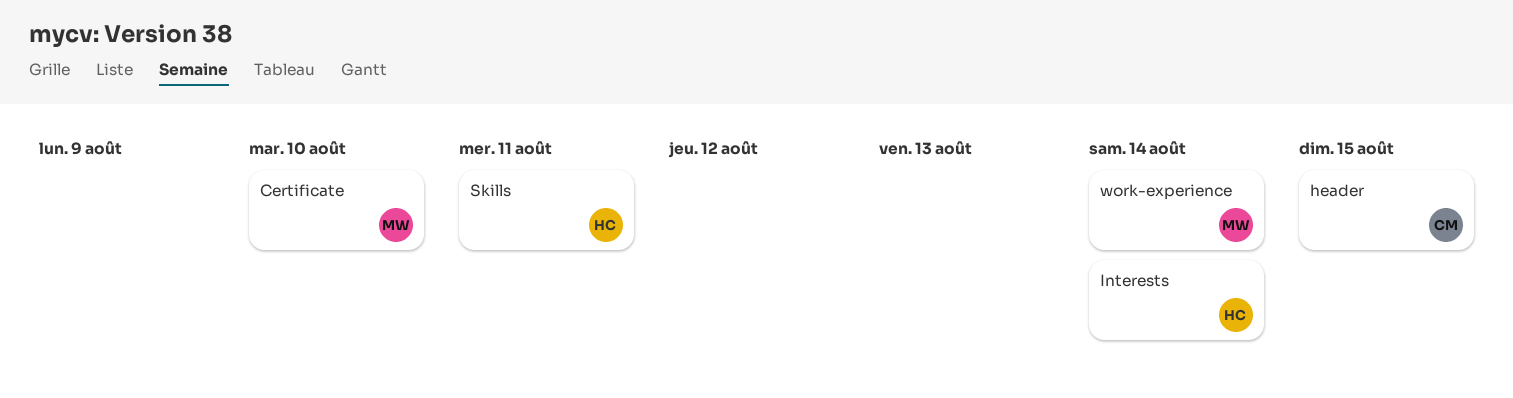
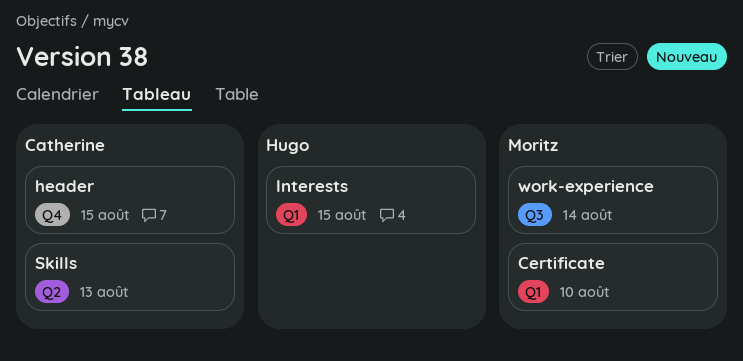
Interests, due: Aug 14 -> Aug 15
Skills, owner: Hugo -> Catherine
Skills, due: Aug 11 -> Aug 13

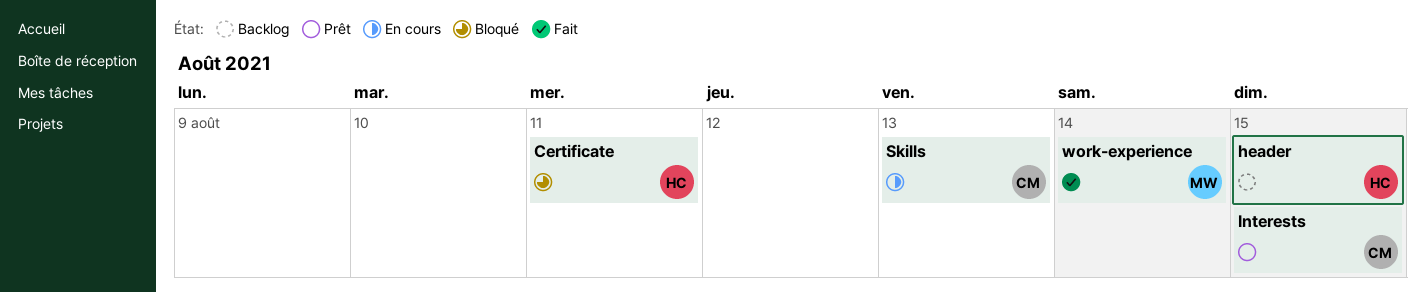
Certificate, owner: Moritz -> Hugo
Certificate, due: Aug 10 -> Aug 11
header, owner: Catherine -> Hugo
Interests, owner: Hugo -> Catherine

